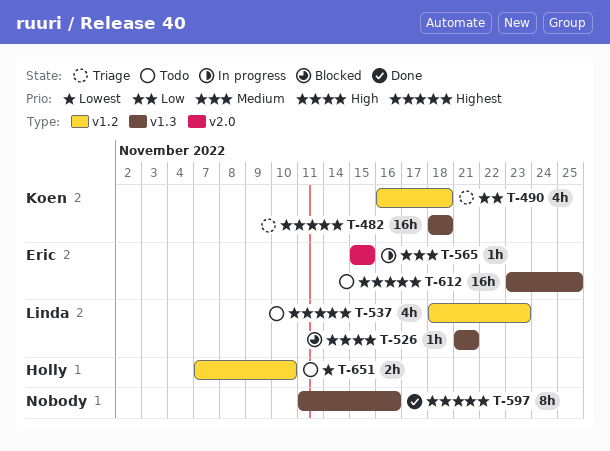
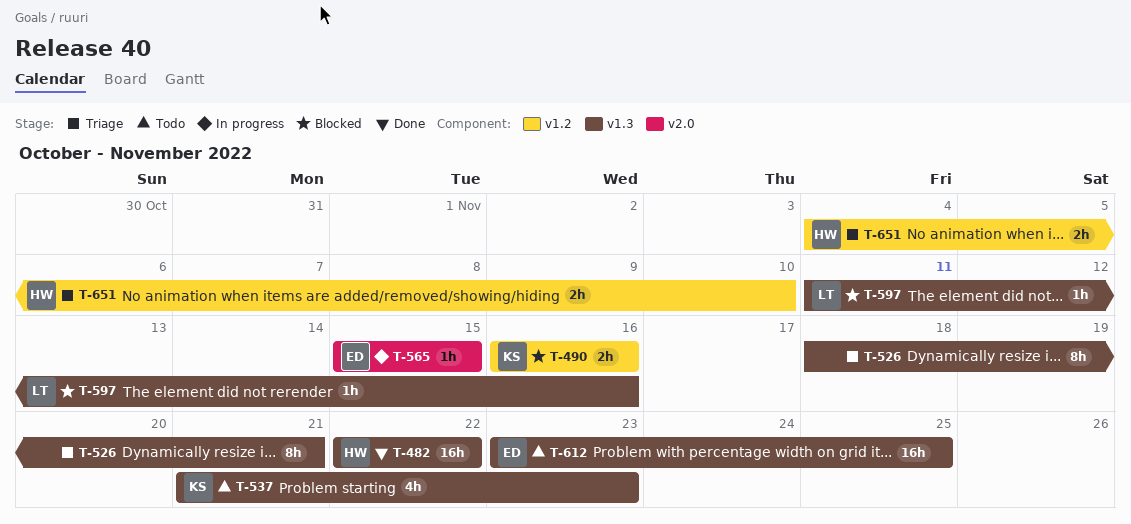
T-482, status: Triage -> Done
T-482, owner: Koen -> Holly
T-482, start: Nov 18 -> Nov 22
T-482, due: Nov 18 -> Nov 22
T-490, status: Triage -> Blocked
T-490, estimate: 4h -> 2h
T-490, due: Nov 18 -> Nov 16
T-526, status: Blocked -> Triage
T-526, owner: Linda -> none
T-526, estimate: 1h -> 8h
T-526, start: Nov 21 -> Nov 18
T-537, owner: Linda -> Koen
T-537, label: v1.2 -> v1.3
T-537, start: Nov 18 -> Nov 21
T-597, status: Done -> Blocked
T-597, owner: none -> Linda
T-597, estimate: 8h -> 1h
T-651, status: Todo -> Triage
T-651, start: Nov 7 -> Nov 4

